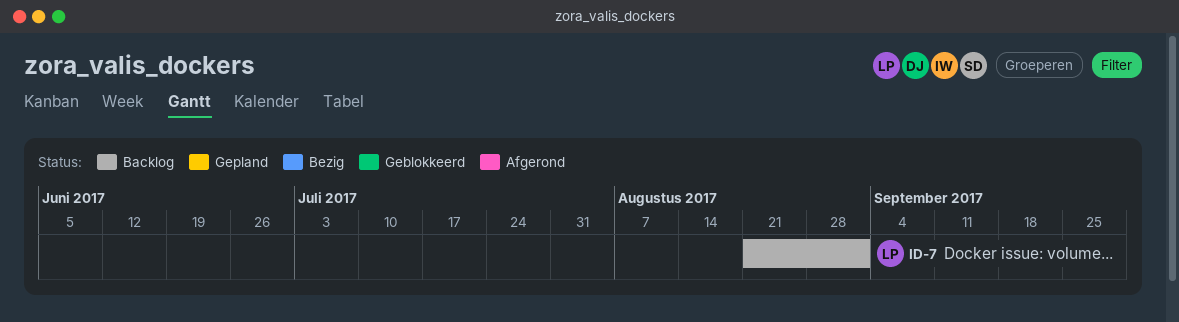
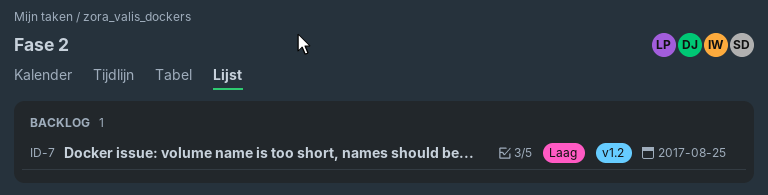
ID-7, due: Sep 1 -> Aug 25

